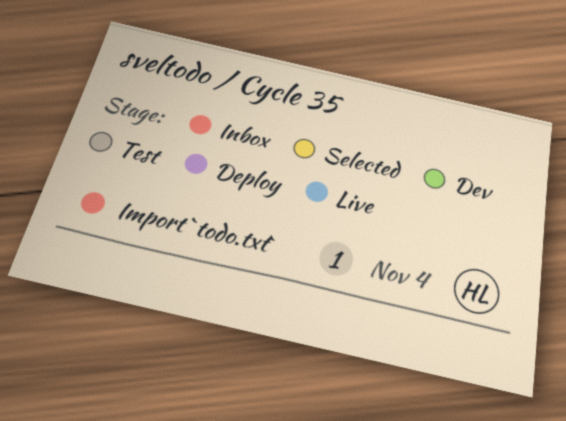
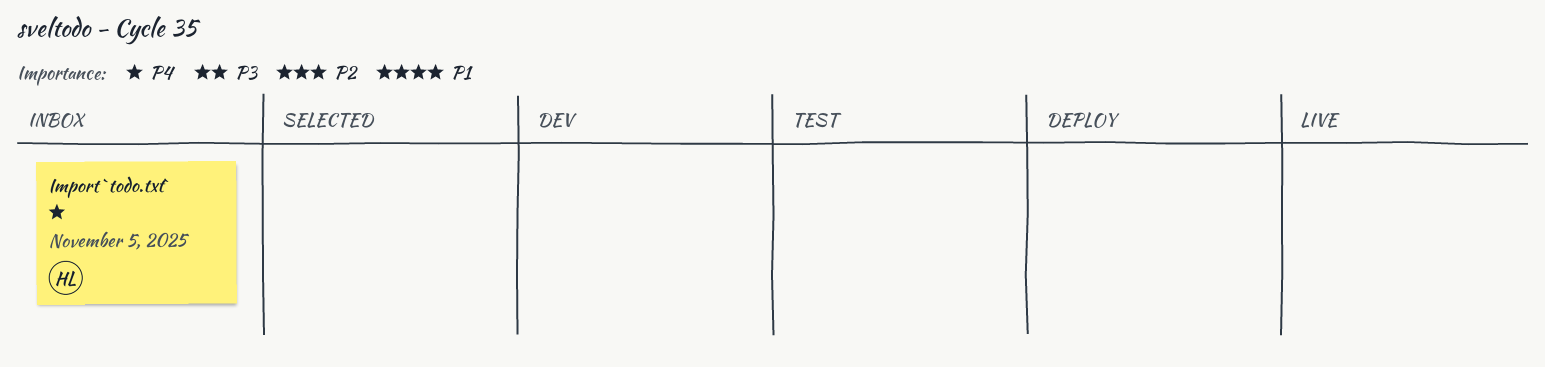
Import `todo.txt`, due: Nov 4 -> Nov 5

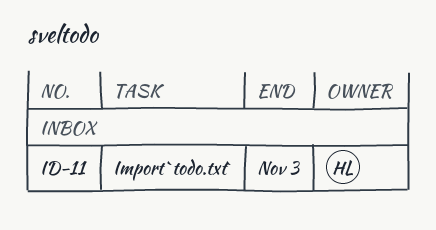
Import `todo.txt`, due: Nov 5 -> Nov 3

